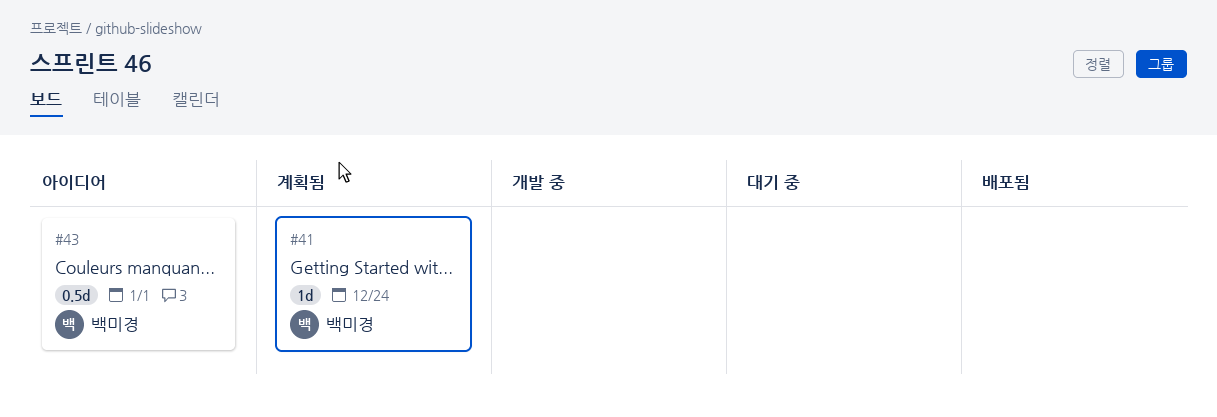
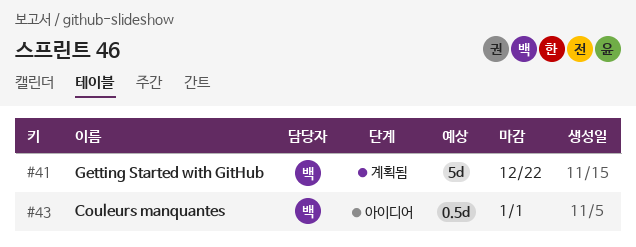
#41, estimate: 1d -> 5d
#41, due: Dec 24 -> Dec 22

